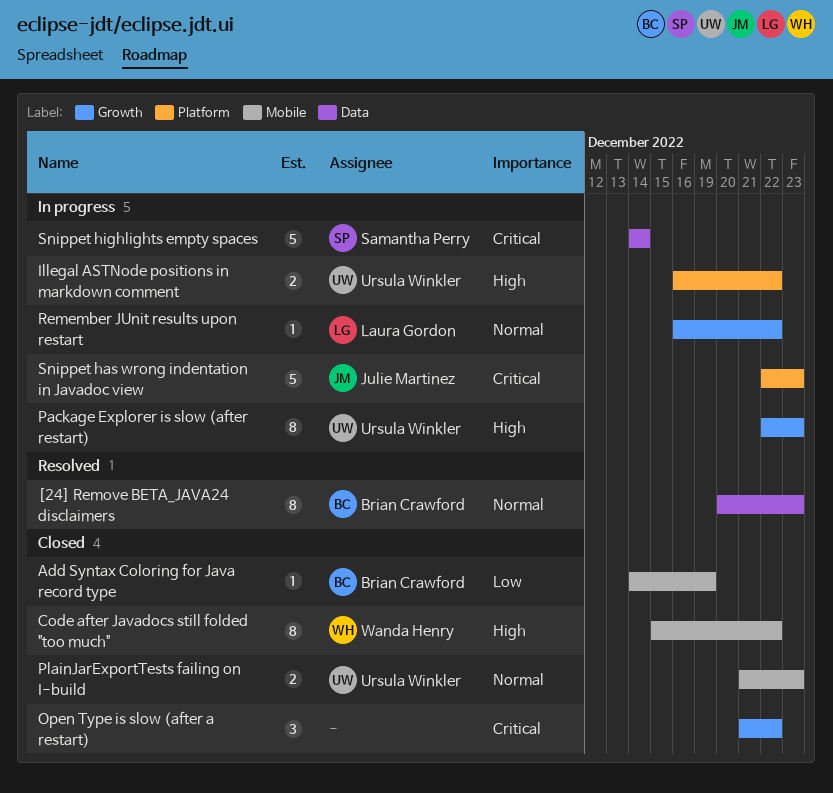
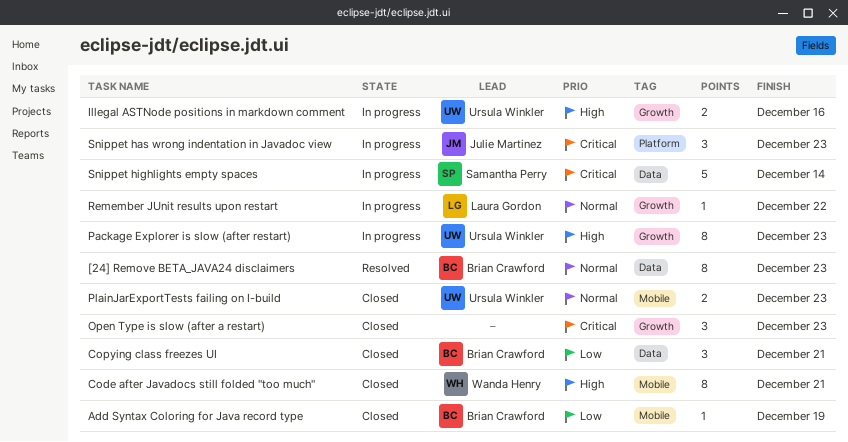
Code after Javadocs still folded "too much", due: Dec 22 -> Dec 21
Copying class freezes UI: none -> present
Illegal ASTNode positions in markdown comment, label: Platform -> Growth
Illegal ASTNode positions in markdown comment, due: Dec 22 -> Dec 16
Open Type is slow (after a restart), due: Dec 22 -> Dec 23
Snippet has wrong indentation in Javadoc view, estimate: 5 -> 3

